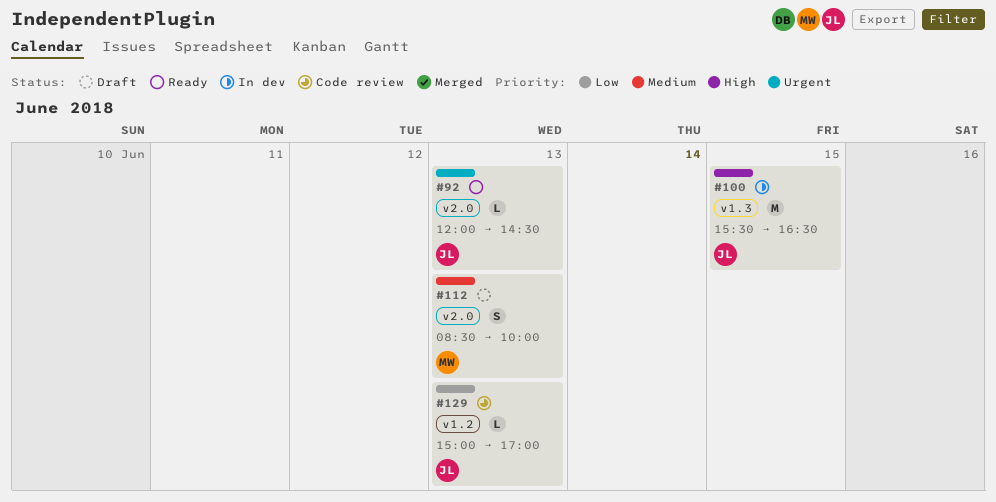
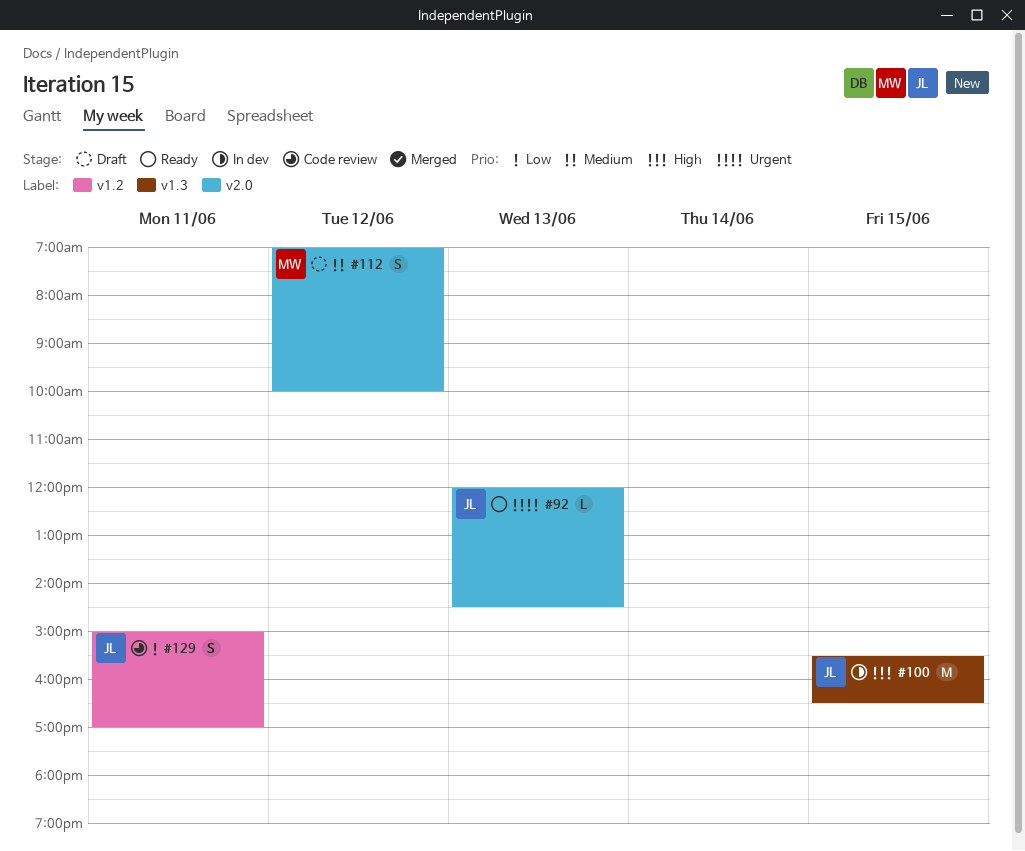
#112, day: Jun 13 -> Jun 12
#112, begins: 08:30 -> 07:00
#129, estimate: L -> S
#129, day: Jun 13 -> Jun 11

